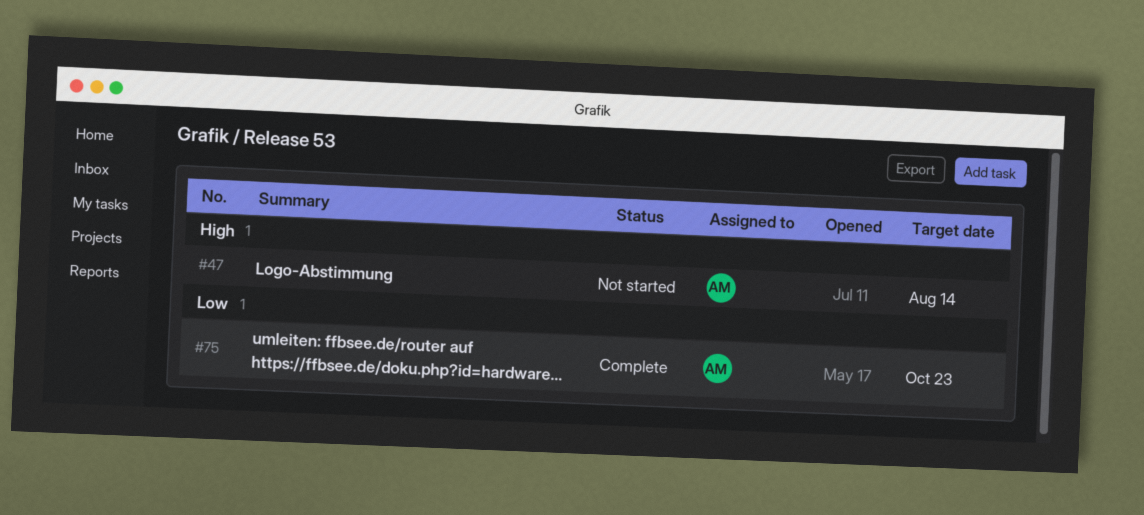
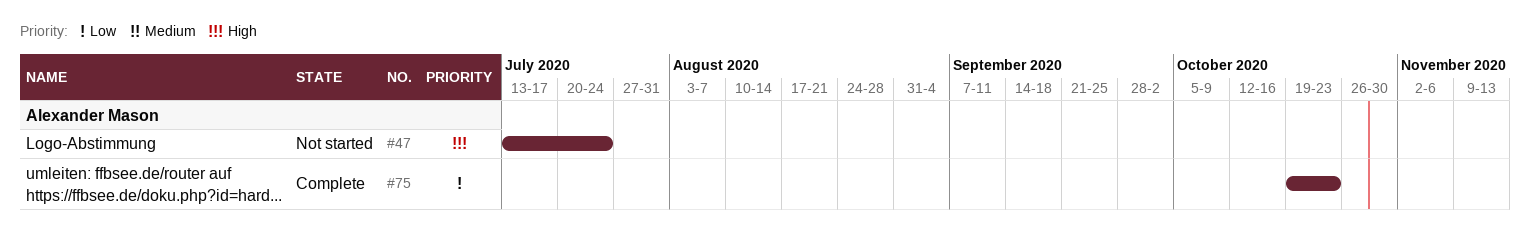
#47, due: Aug 14 -> Jul 24

